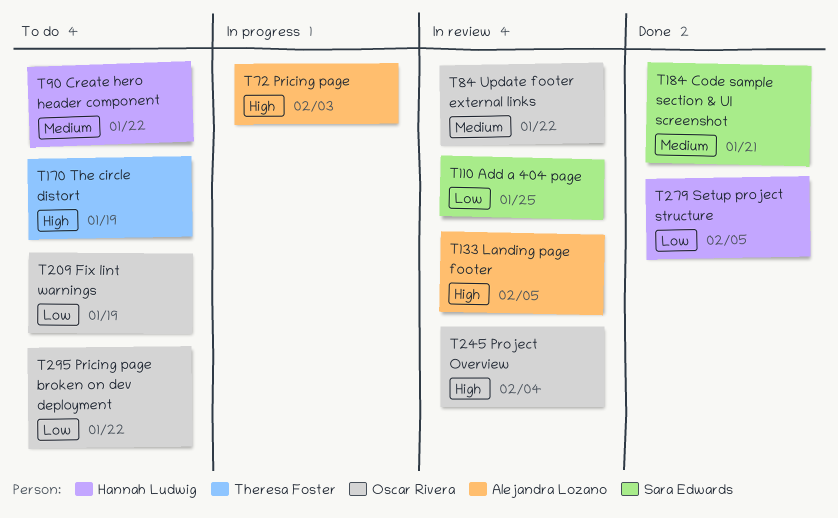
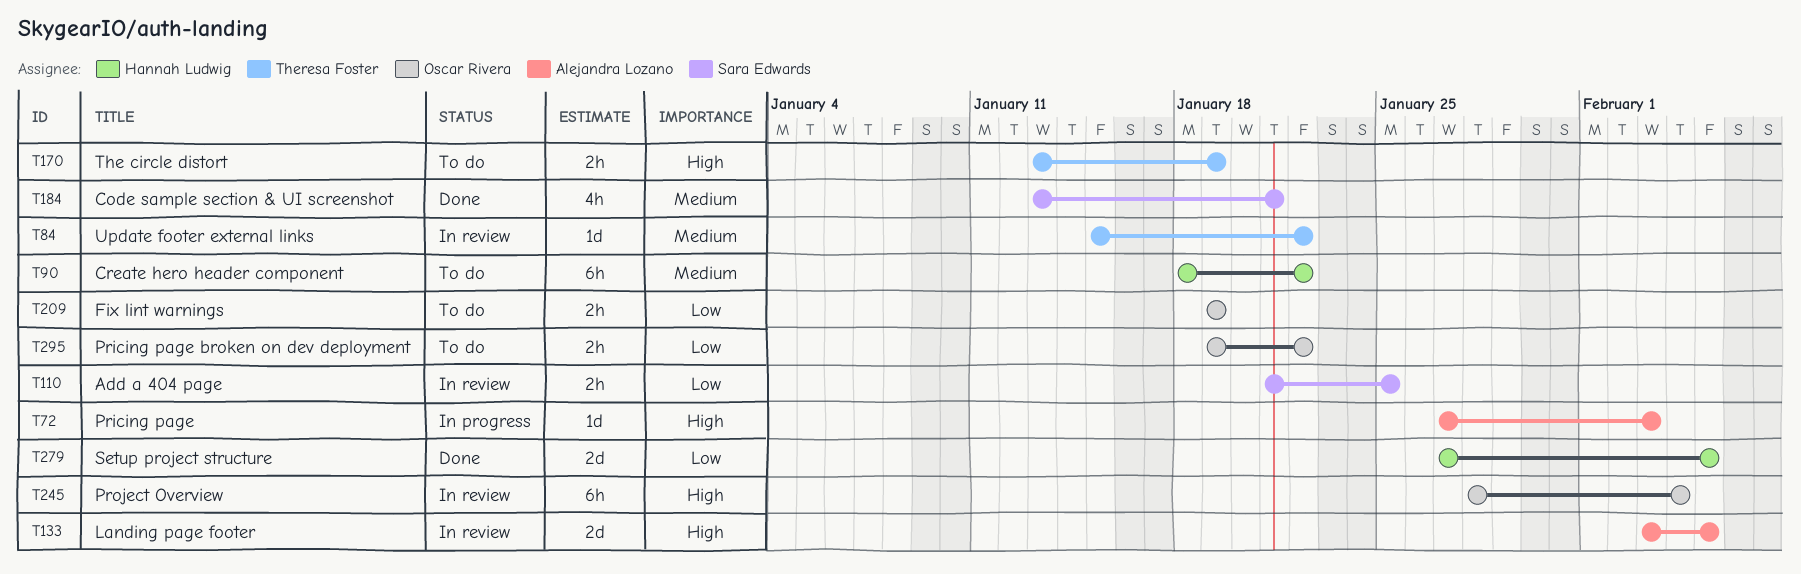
T84, owner: Oscar Rivera -> Theresa Foster

